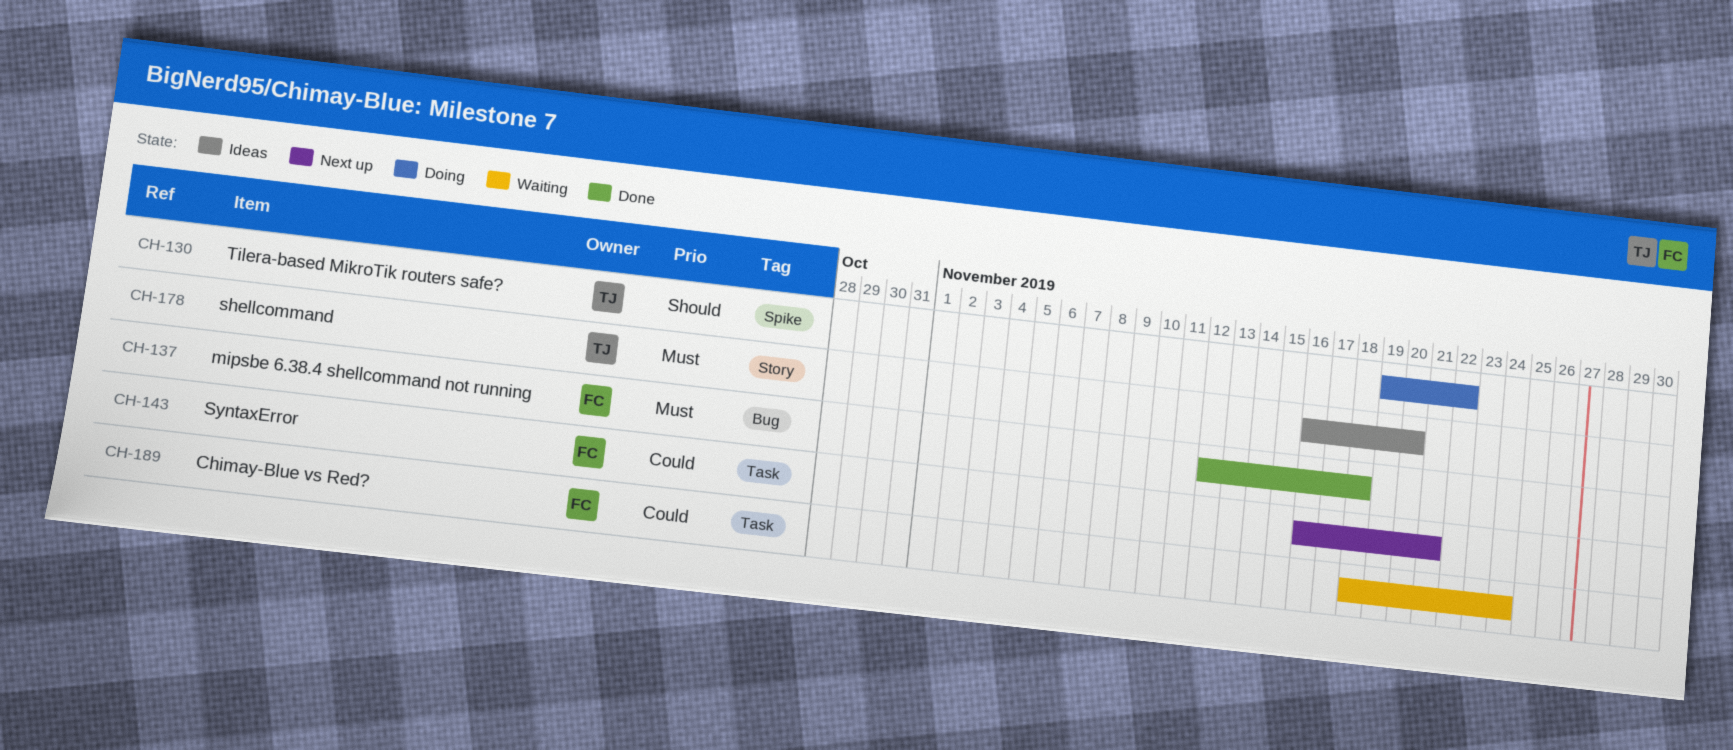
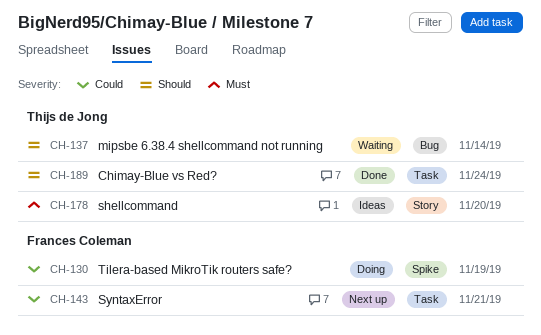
CH-130, owner: Thijs de Jong -> Frances Coleman
CH-130, priority: Should -> Could
CH-130, due: Nov 22 -> Nov 19
CH-137, status: Done -> Waiting
CH-137, owner: Frances Coleman -> Thijs de Jong
CH-137, priority: Must -> Should
CH-137, due: Nov 18 -> Nov 14
CH-189, status: Waiting -> Done
CH-189, owner: Frances Coleman -> Thijs de Jong
CH-189, priority: Could -> Should

